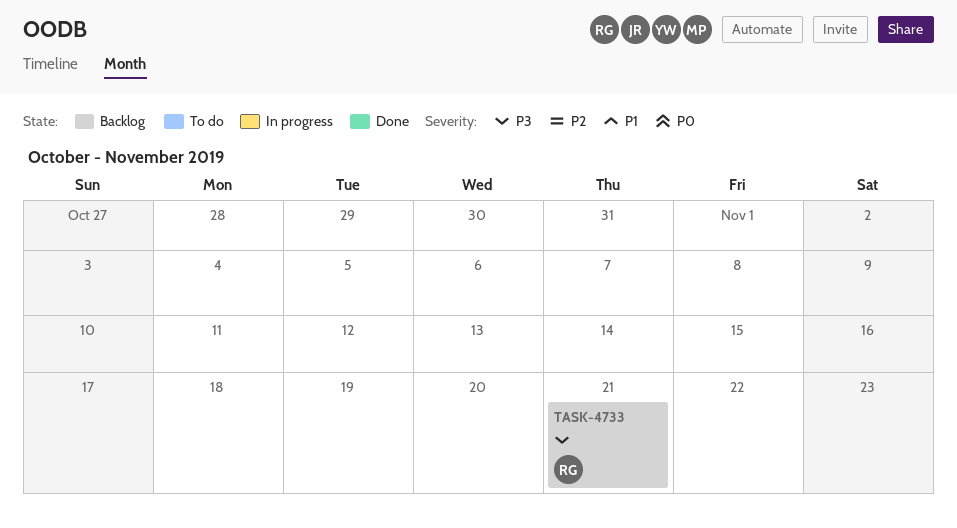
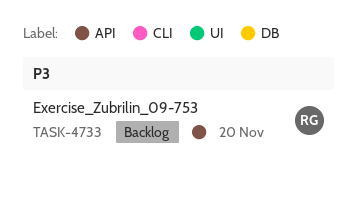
TASK-4733, due: Nov 21 -> Nov 20

